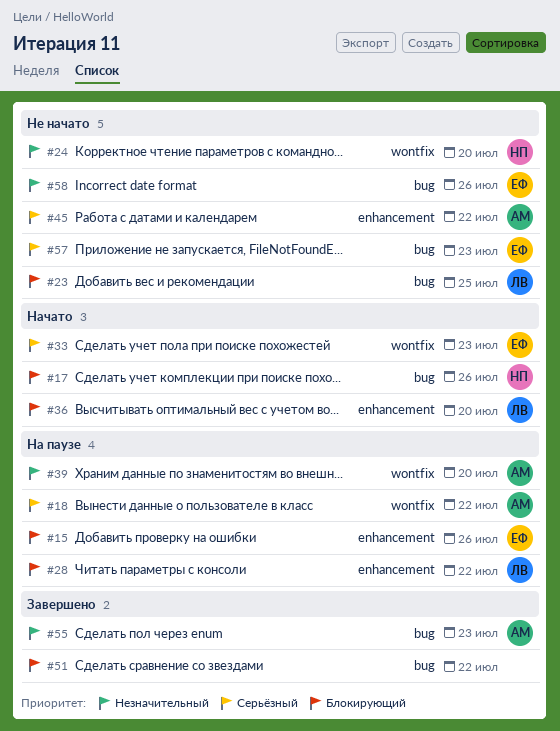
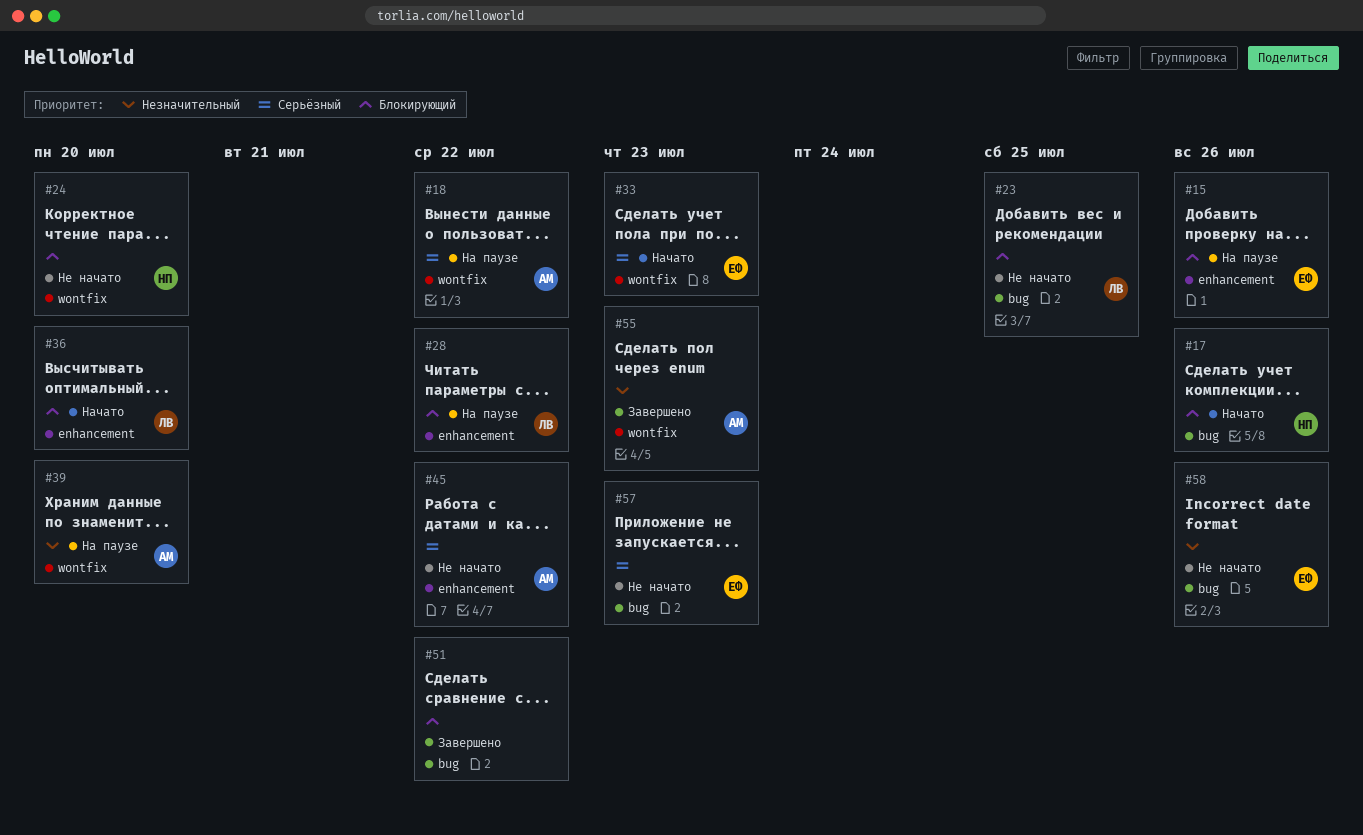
#24, priority: Незначительный -> Блокирующий
#55, label: bug -> wontfix

